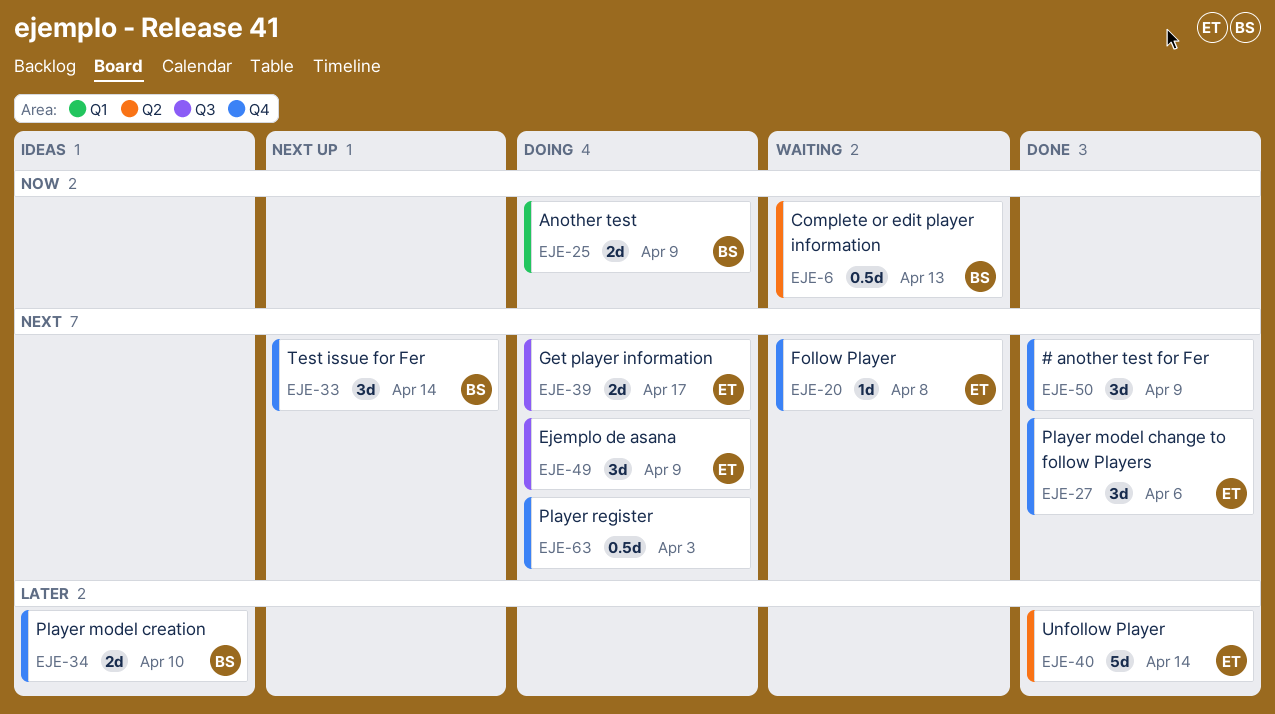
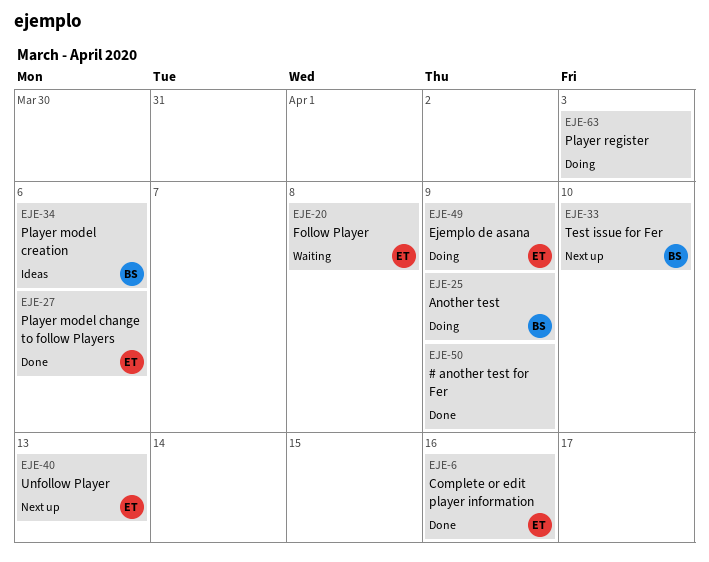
EJE-6, status: Waiting -> Done
EJE-6, owner: BS -> ET
EJE-6, due: Apr 13 -> Apr 16
EJE-33, due: Apr 14 -> Apr 10
EJE-34, due: Apr 10 -> Apr 6
EJE-39: present -> none
EJE-40, status: Done -> Next up
EJE-40, due: Apr 14 -> Apr 13

